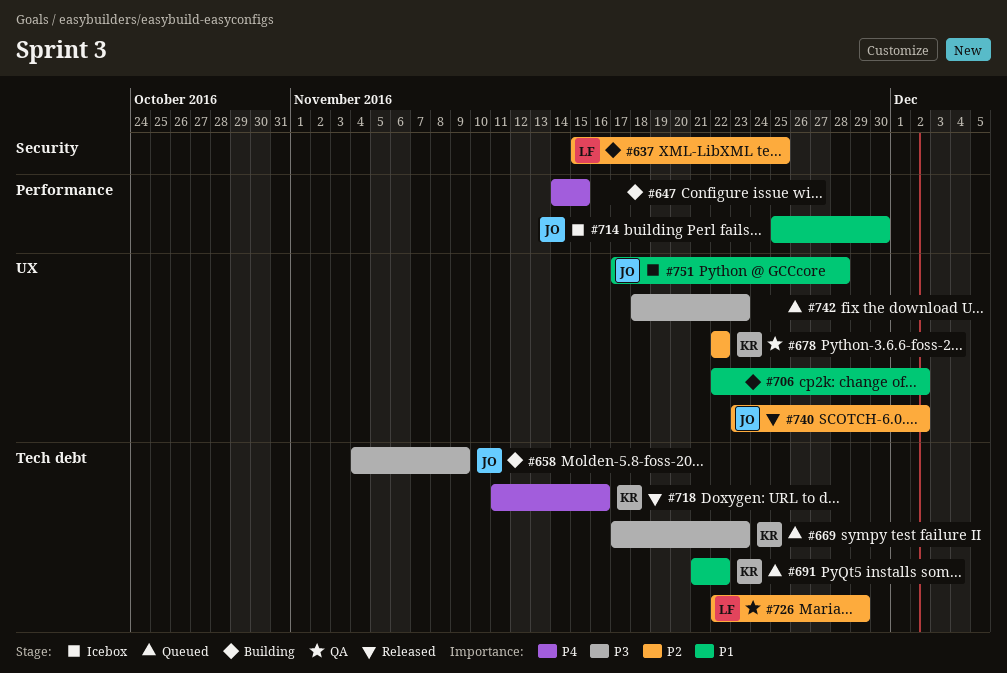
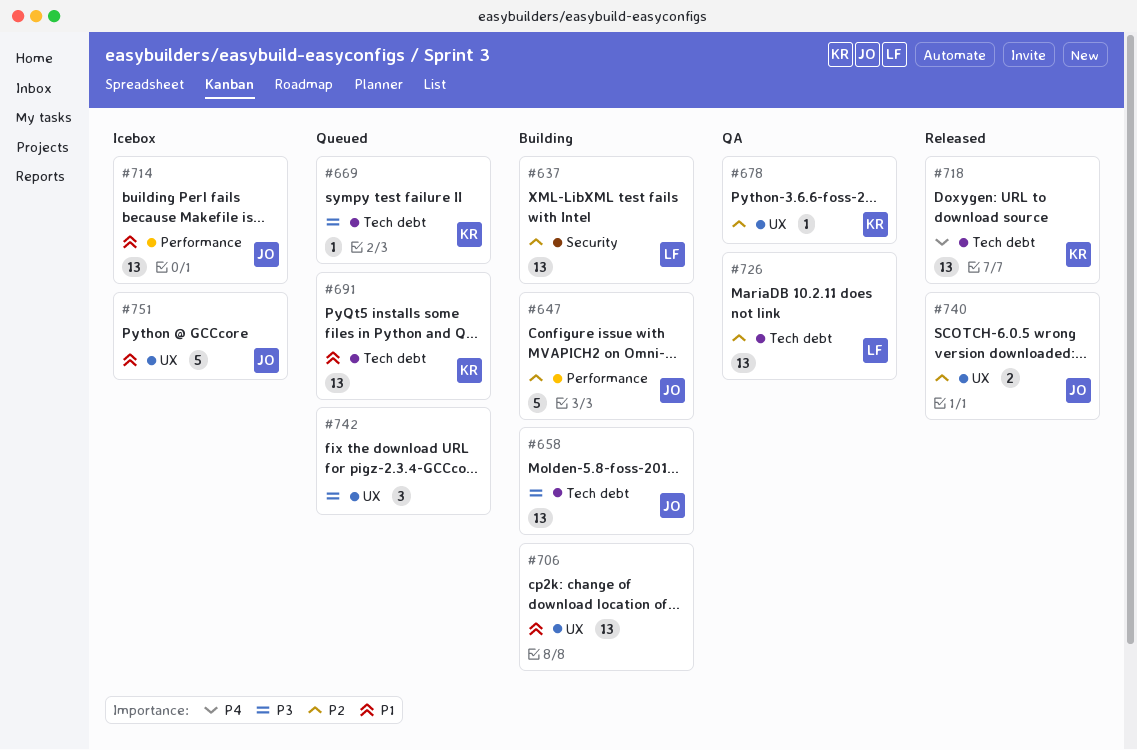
#647, owner: none -> JO
#647, priority: P4 -> P2

